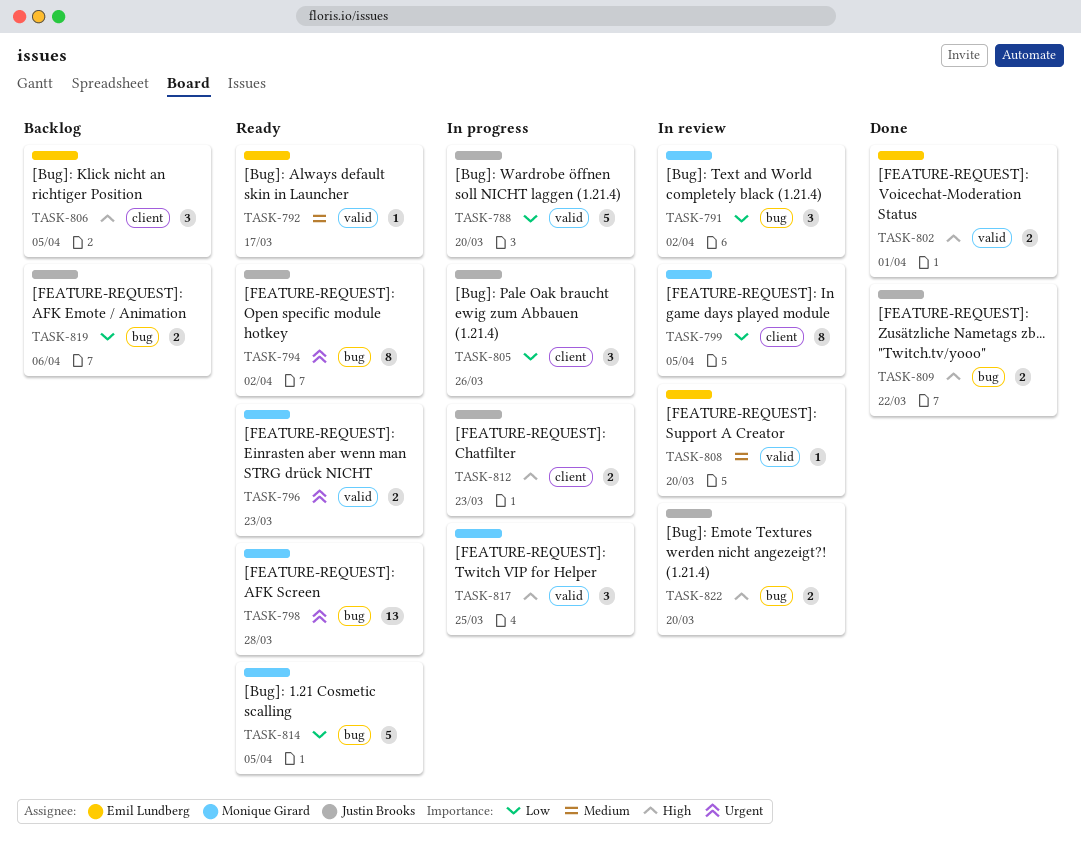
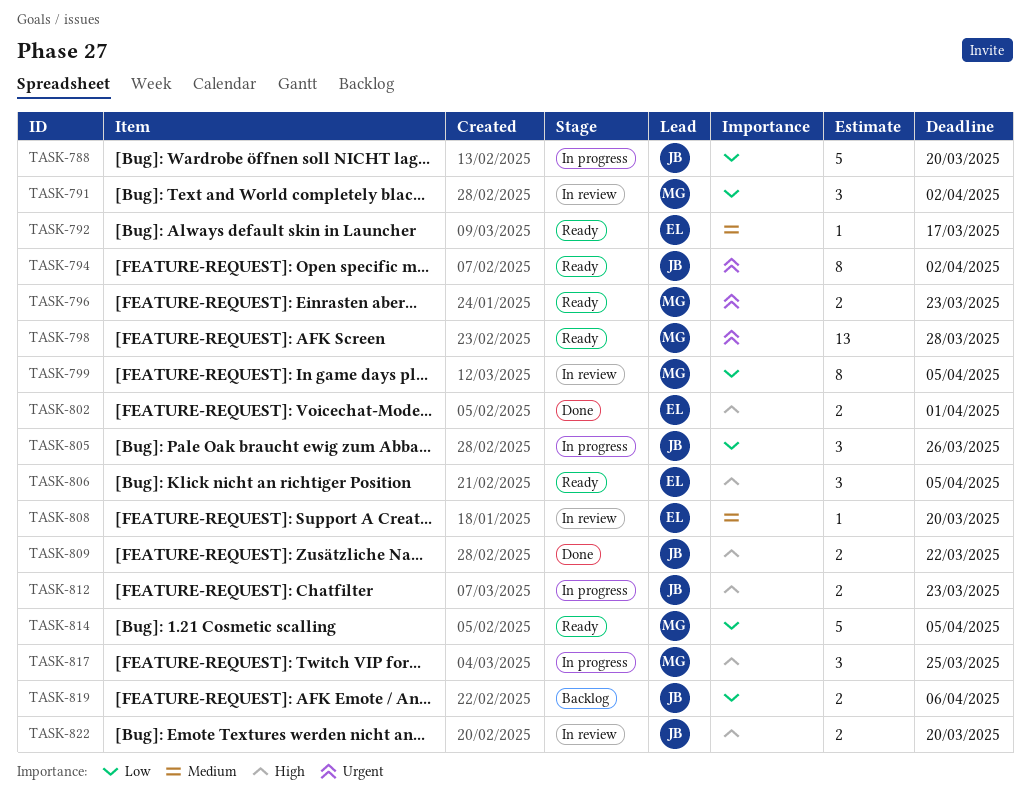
TASK-806, status: Backlog -> Ready

